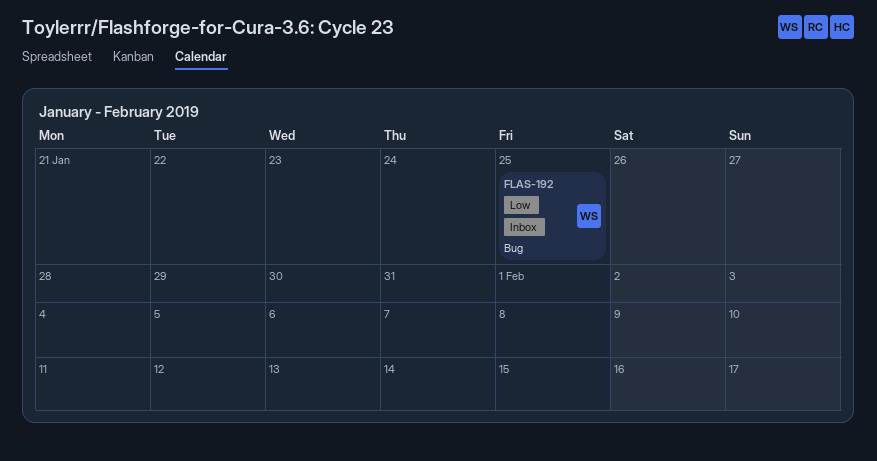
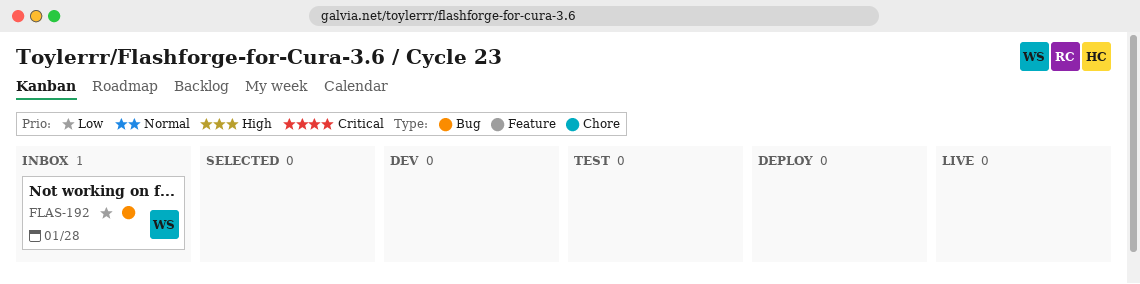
FLAS-192, due: Jan 25 -> Jan 28

